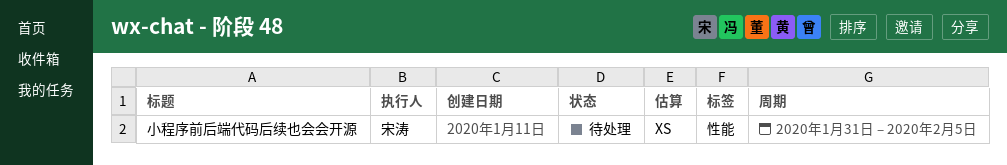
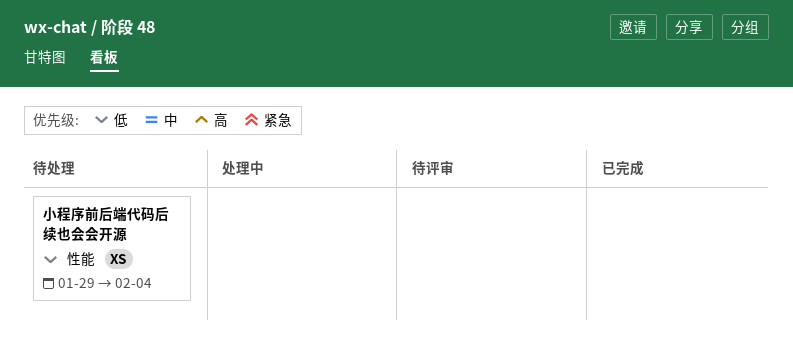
小程序前后端代码后续也会会开源, start: Jan 31 -> Jan 29
小程序前后端代码后续也会会开源, due: Feb 5 -> Feb 4

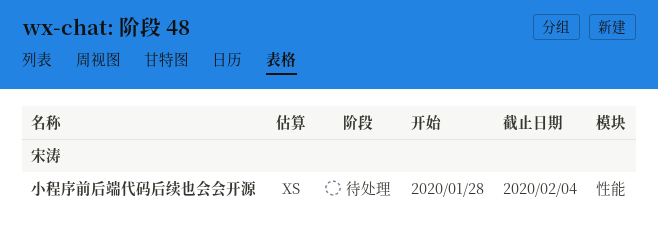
小程序前后端代码后续也会会开源, start: Jan 29 -> Jan 28

